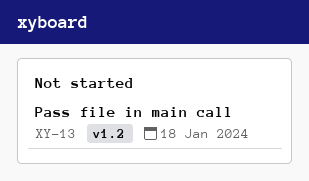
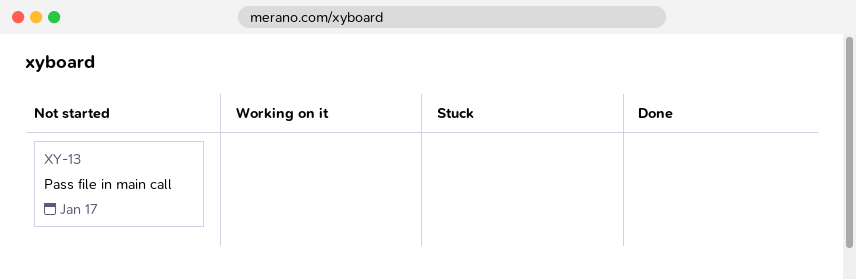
XY-13, due: Jan 18 -> Jan 17

